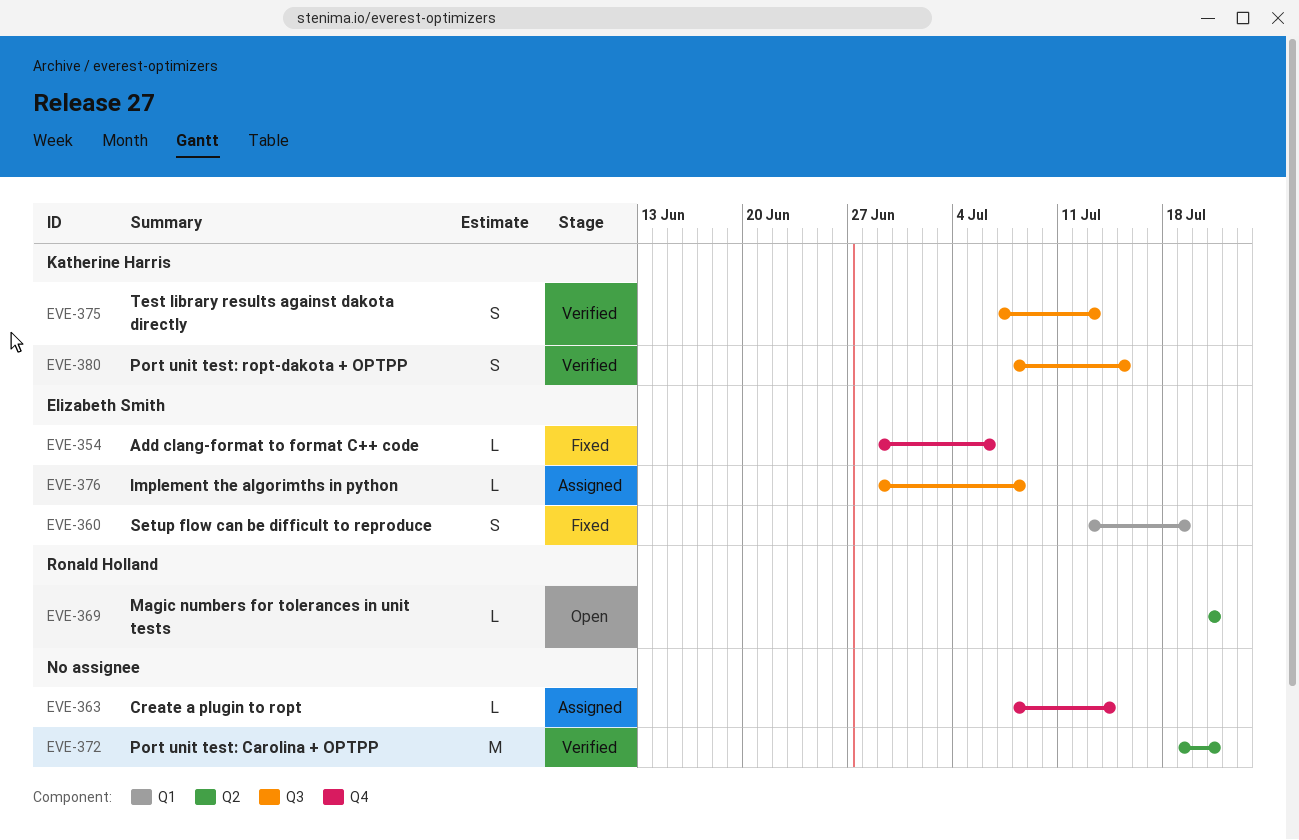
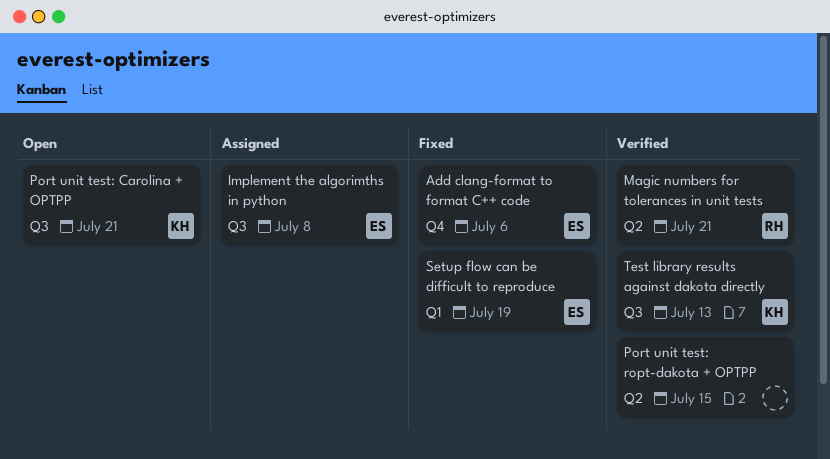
Create a plugin to ropt: present -> none
Magic numbers for tolerances in unit tests, status: Open -> Verified
Port unit test: Carolina + OPTPP, status: Verified -> Open
Port unit test: Carolina + OPTPP, owner: none -> Katherine Harris
Port unit test: Carolina + OPTPP, label: Q2 -> Q3
Port unit test: ropt-dakota + OPTPP, owner: Katherine Harris -> none
Port unit test: ropt-dakota + OPTPP, label: Q3 -> Q2

